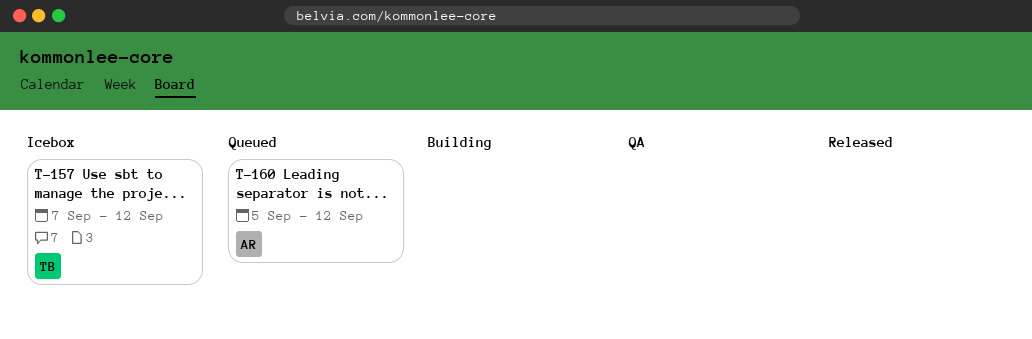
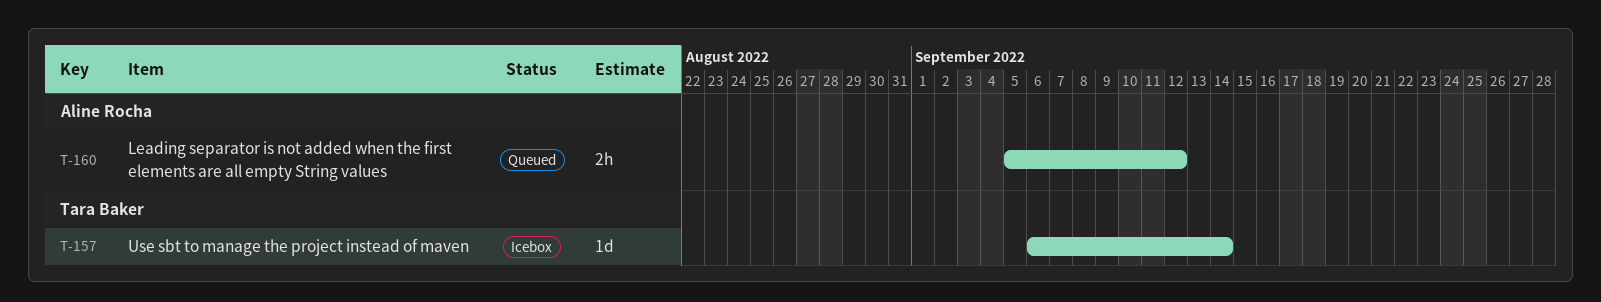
T-157, start: Sep 7 -> Sep 6
T-157, due: Sep 12 -> Sep 14

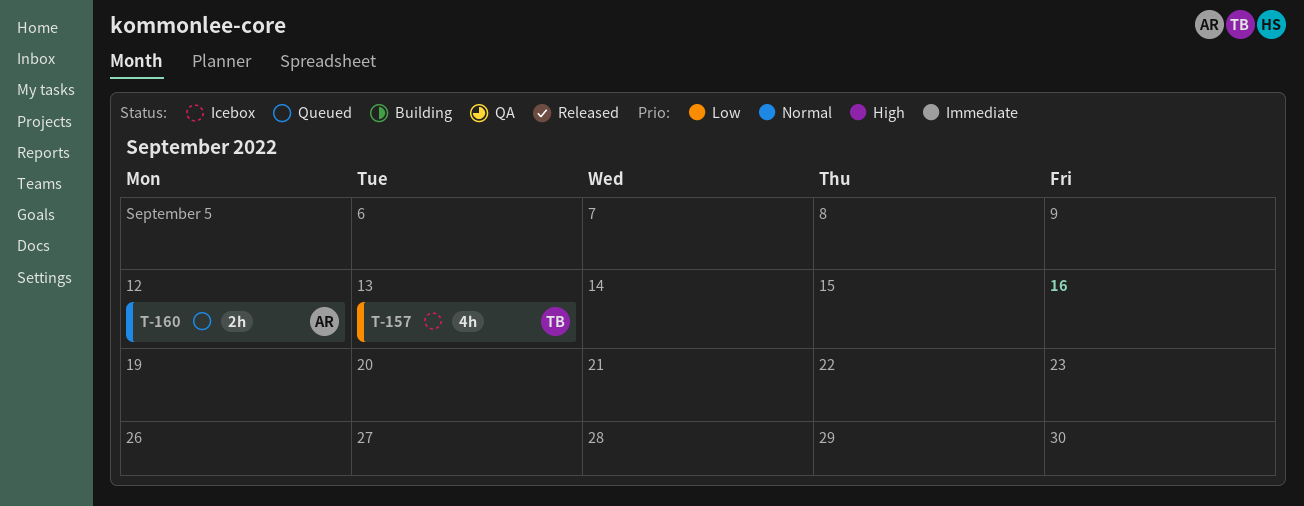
T-157, estimate: 1d -> 4h
T-157, due: Sep 14 -> Sep 13

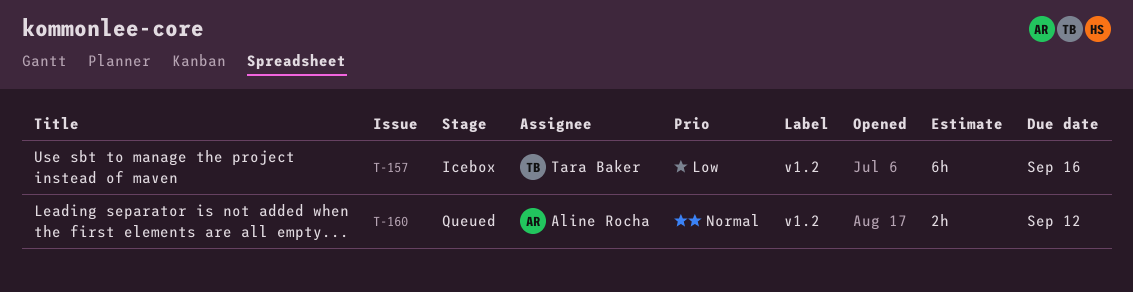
T-157, estimate: 4h -> 6h
T-157, due: Sep 13 -> Sep 16

